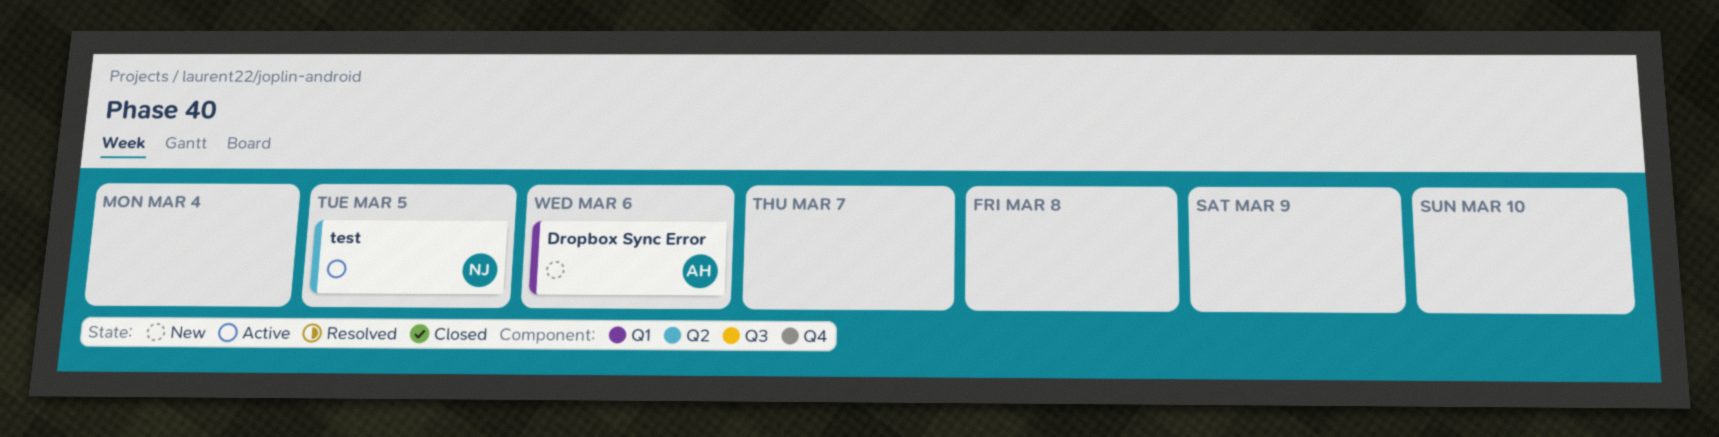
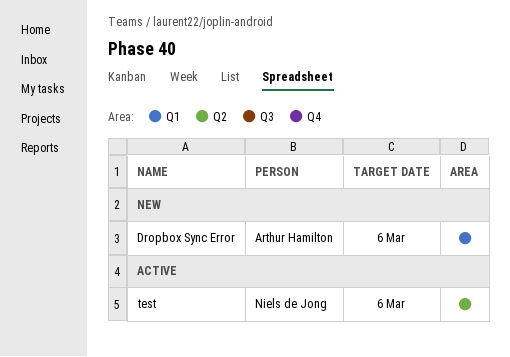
test, due: Mar 5 -> Mar 6

